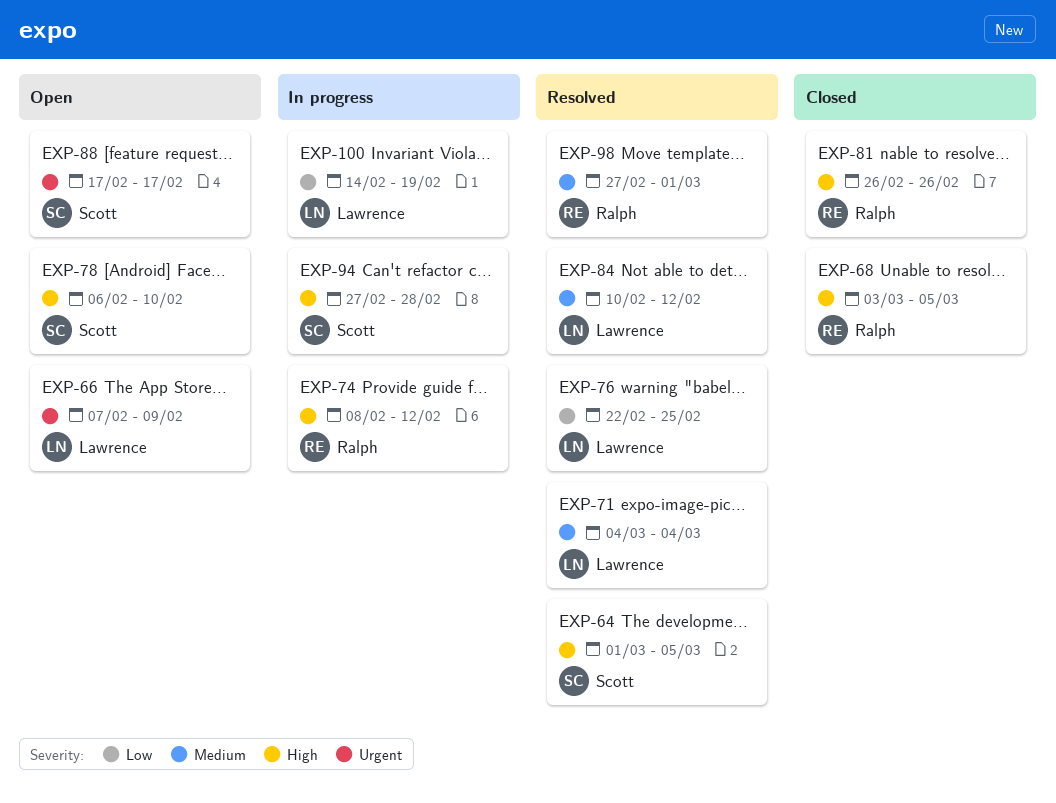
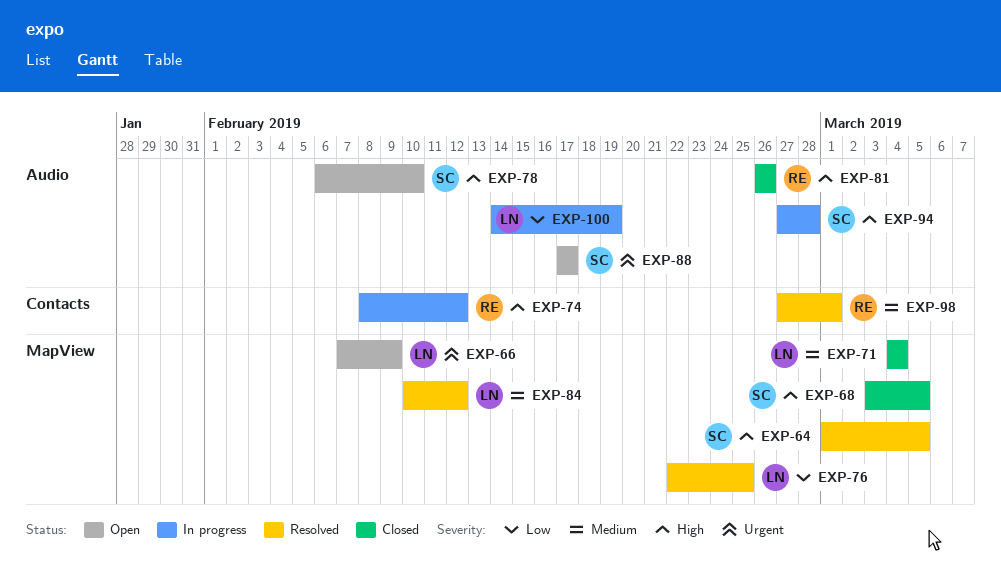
EXP-68, owner: Ralph -> Scott
EXP-71, status: Resolved -> Closed

